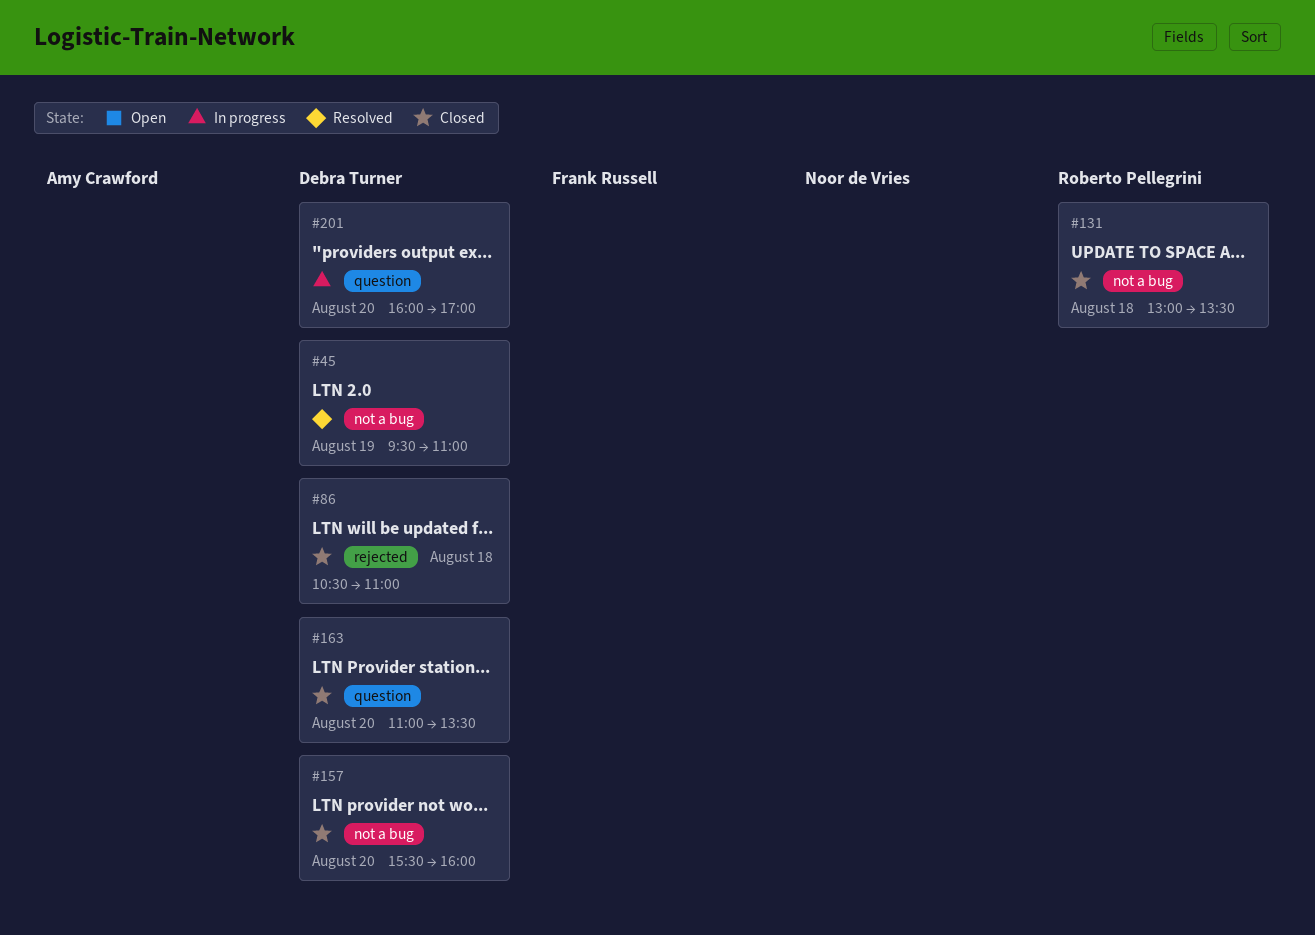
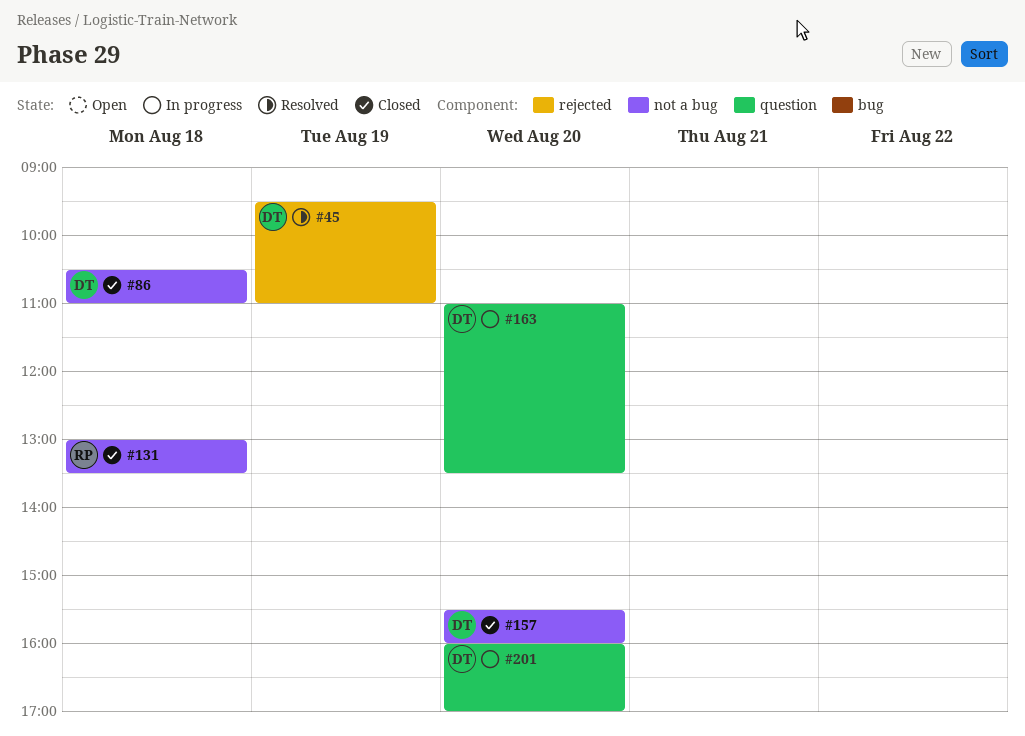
#45, label: not a bug -> rejected
#86, label: rejected -> not a bug
#163, status: Closed -> In progress

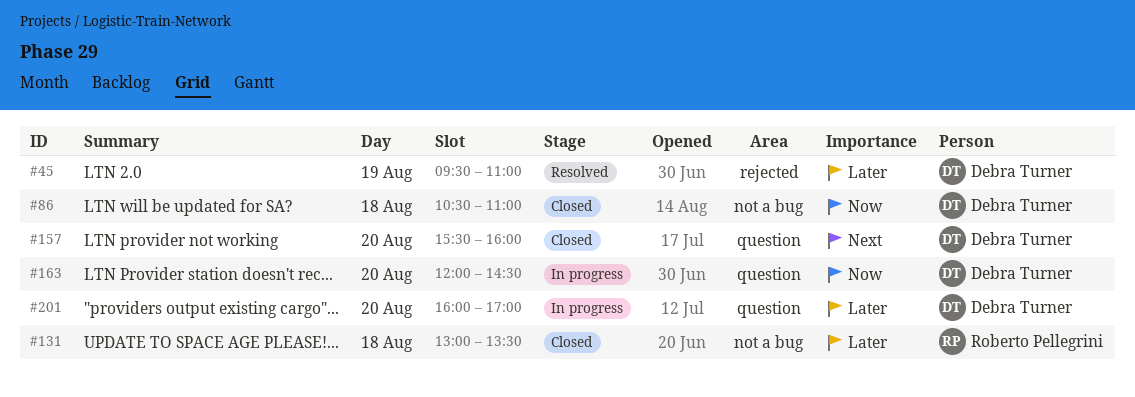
#157, label: not a bug -> question
#163, begins: 11:00 -> 12:00
#163, ends: 13:30 -> 14:30

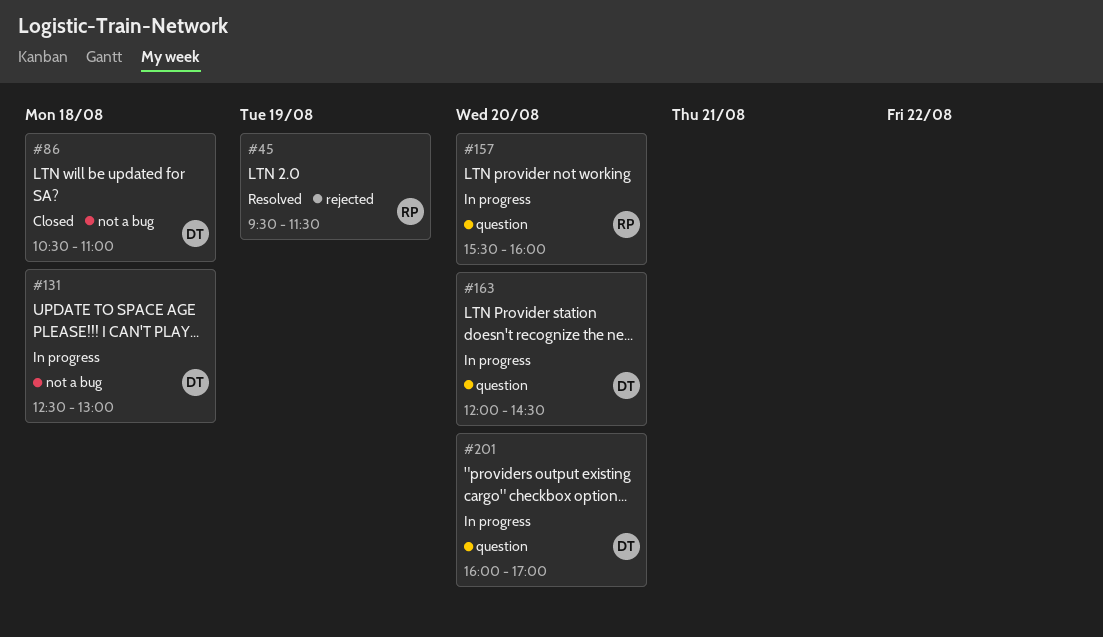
#45, owner: Debra Turner -> Roberto Pellegrini
#45, ends: 11:00 -> 11:30
#131, status: Closed -> In progress
#131, owner: Roberto Pellegrini -> Debra Turner
#131, begins: 13:00 -> 12:30
#131, ends: 13:30 -> 13:00
#157, status: Closed -> In progress
#157, owner: Debra Turner -> Roberto Pellegrini

